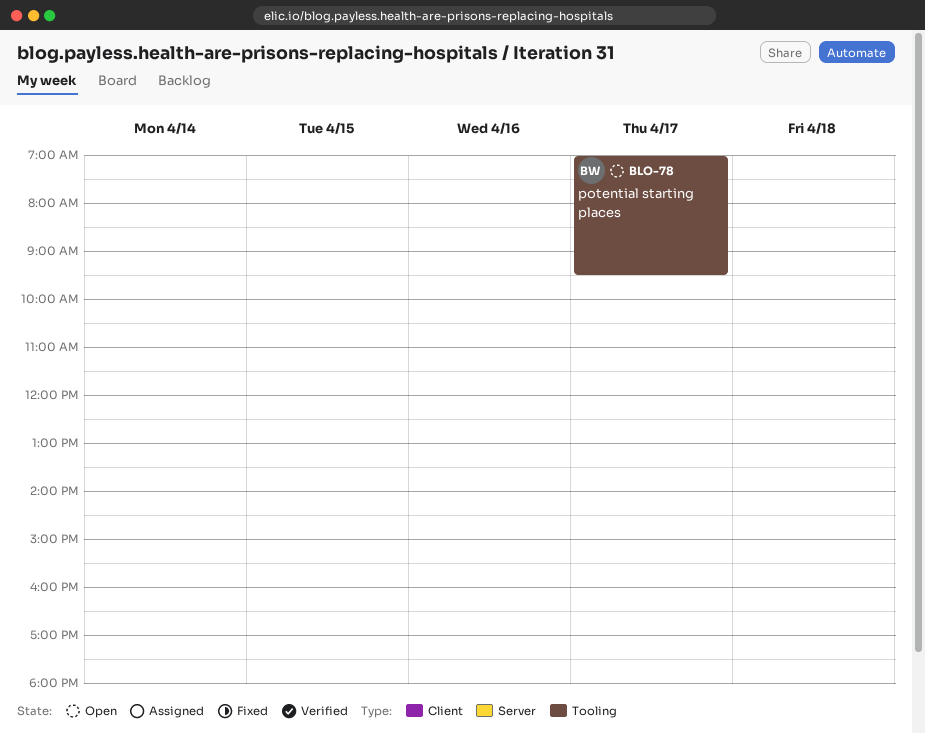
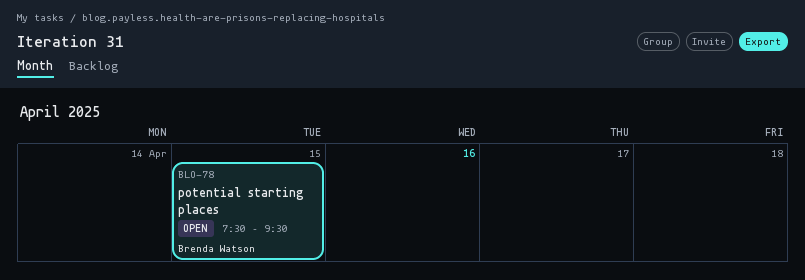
BLO-78, day: Apr 17 -> Apr 15
BLO-78, begins: 07:00 -> 07:30

